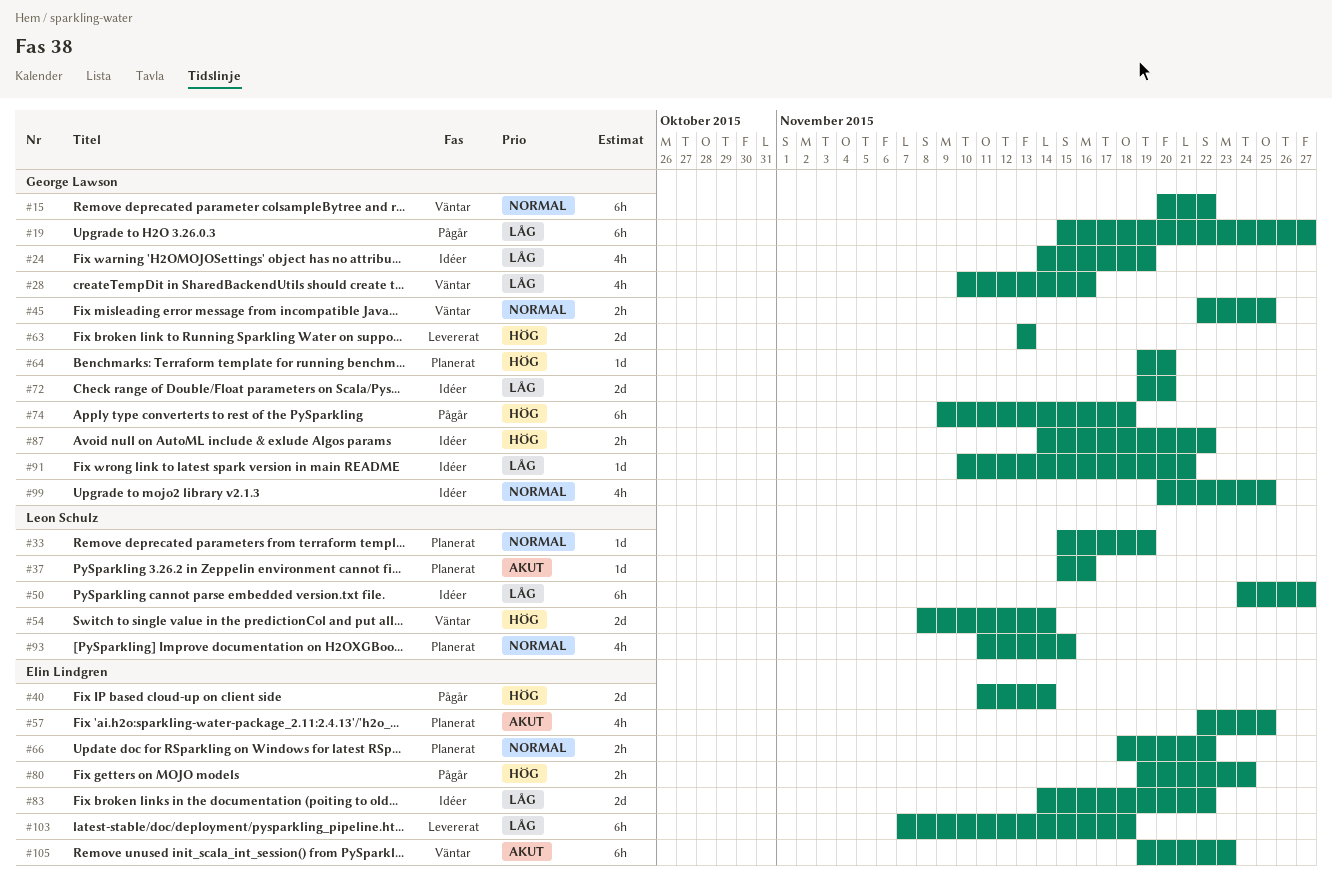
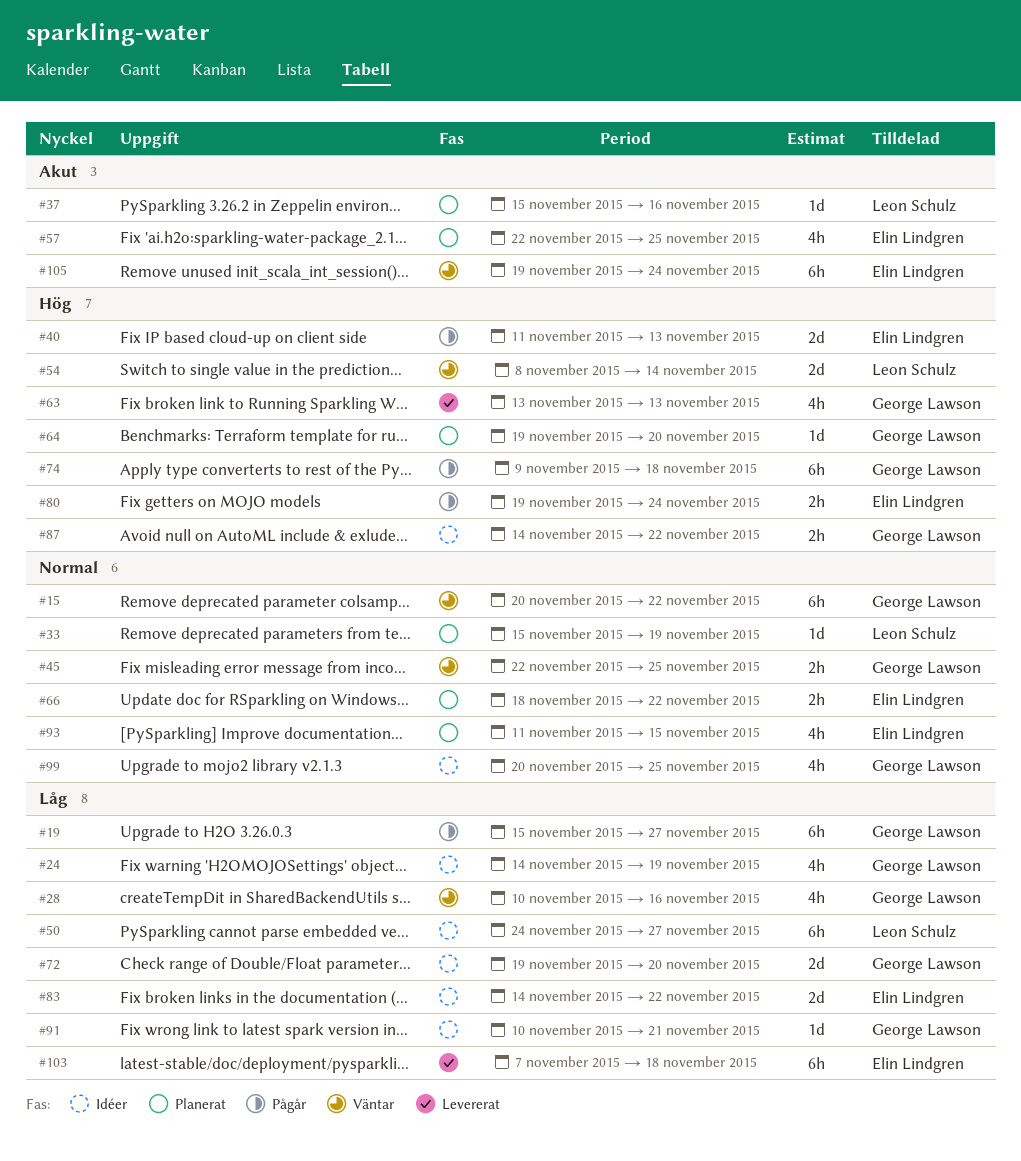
#40, due: Nov 14 -> Nov 13
#63, estimate: 2d -> 4h
#93, owner: Leon Schulz -> Elin Lindgren
#105, due: Nov 23 -> Nov 24

